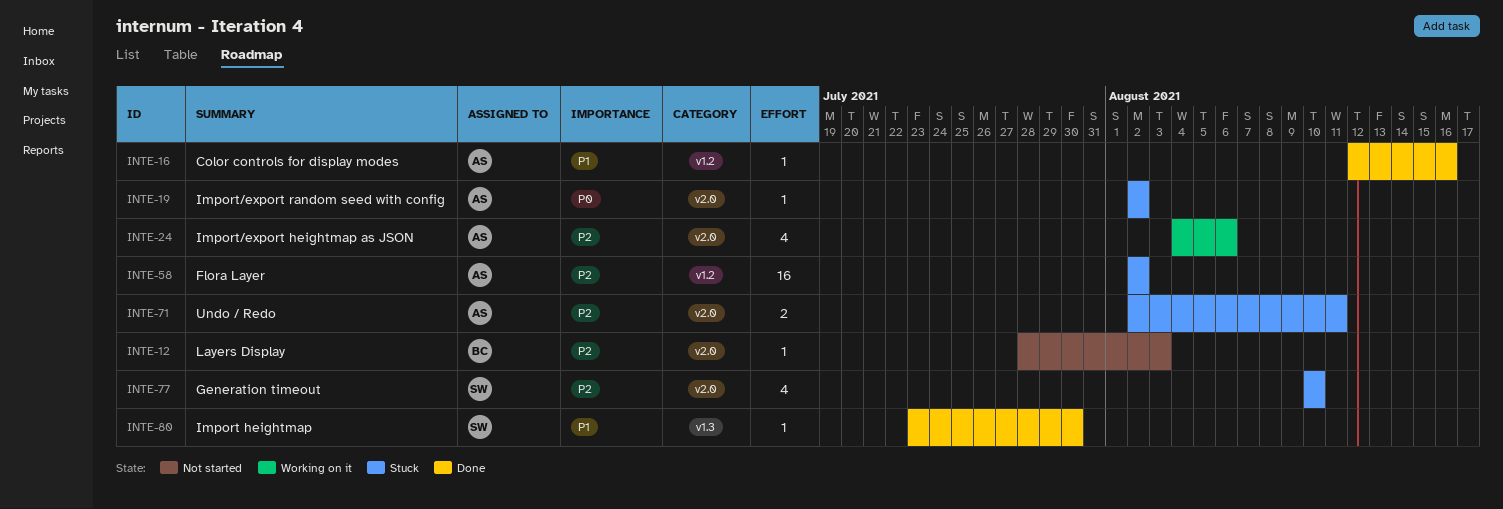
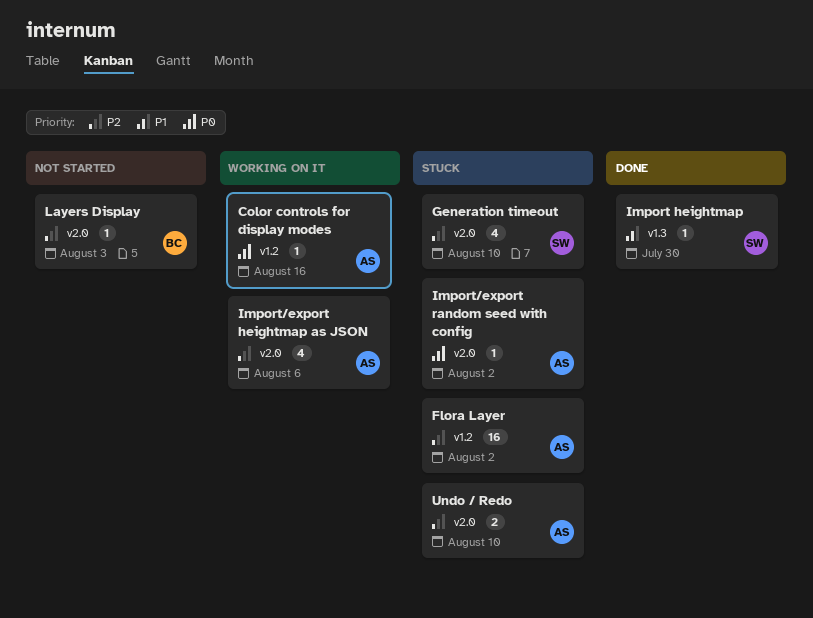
Color controls for display modes, status: Done -> Working on it
Color controls for display modes, priority: P1 -> P0
Undo / Redo, due: Aug 11 -> Aug 10

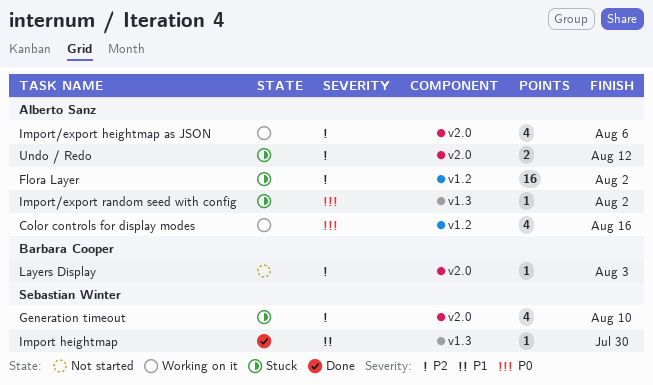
Color controls for display modes, estimate: 1 -> 4
Import/export random seed with config, label: v2.0 -> v1.3
Undo / Redo, due: Aug 10 -> Aug 12

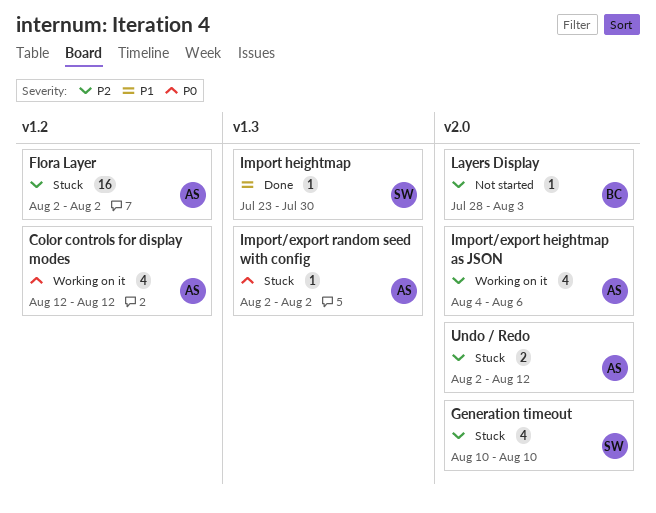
Color controls for display modes, due: Aug 16 -> Aug 12

